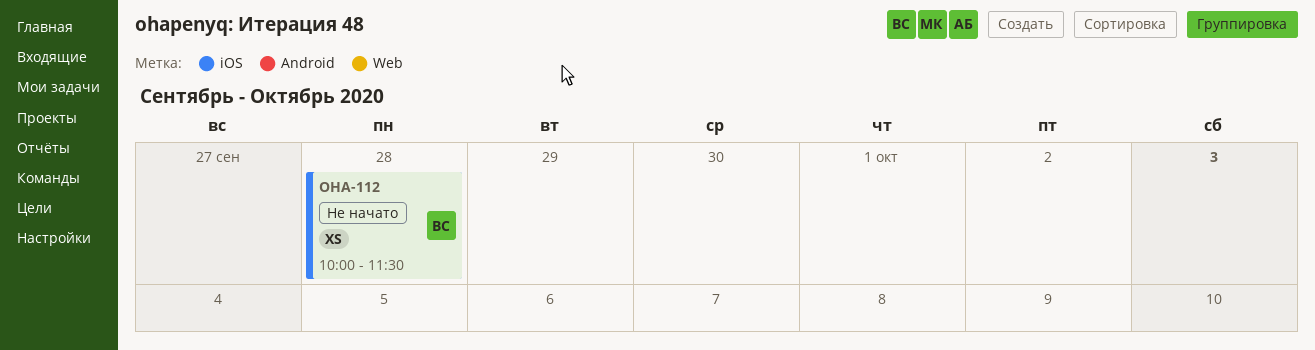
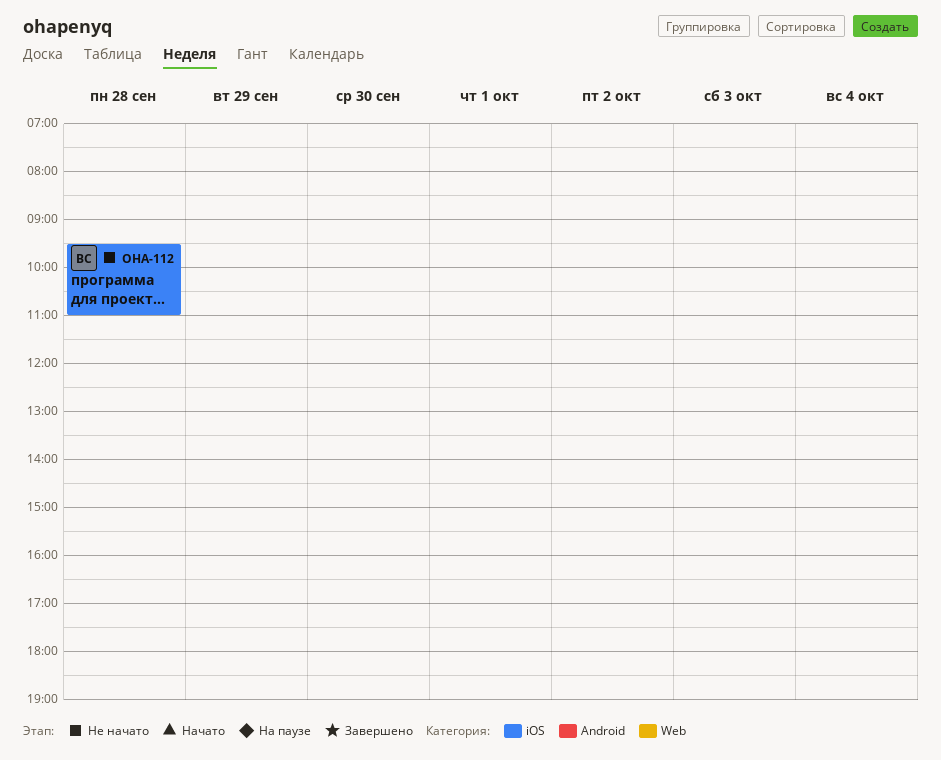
OHA-112, begins: 10:00 -> 09:30
OHA-112, ends: 11:30 -> 11:00

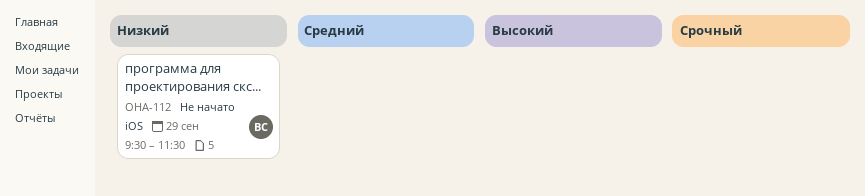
OHA-112, day: Sep 28 -> Sep 29
OHA-112, ends: 11:00 -> 11:30

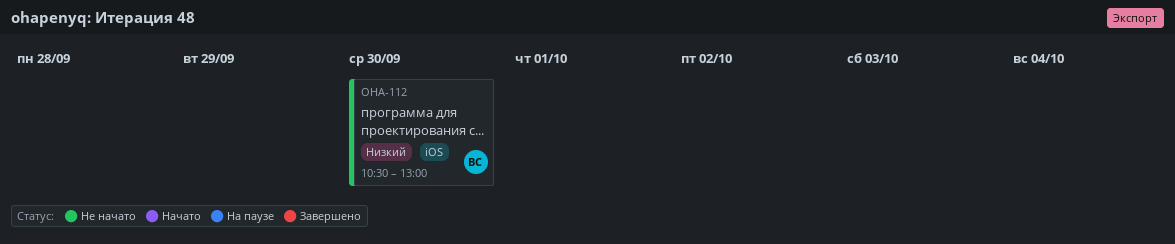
OHA-112, day: Sep 29 -> Sep 30
OHA-112, begins: 09:30 -> 10:30
OHA-112, ends: 11:30 -> 13:00

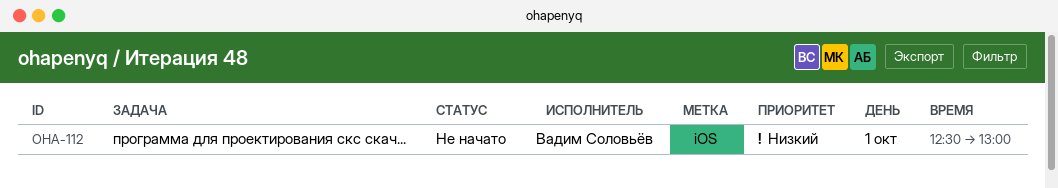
OHA-112, day: Sep 30 -> Oct 1
OHA-112, begins: 10:30 -> 12:30

